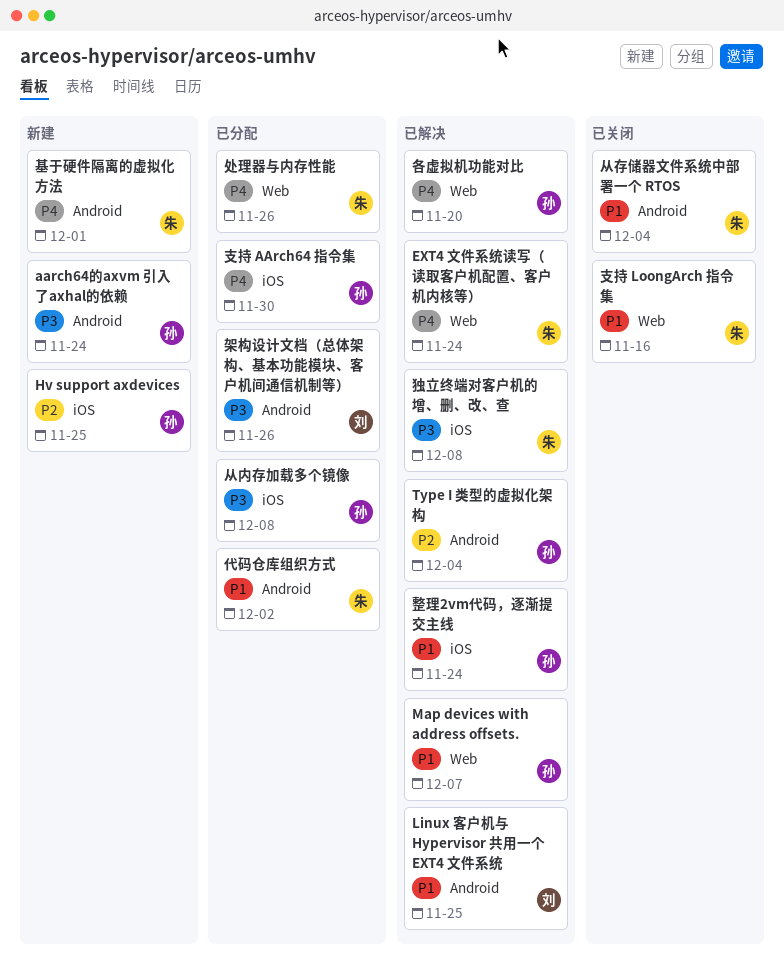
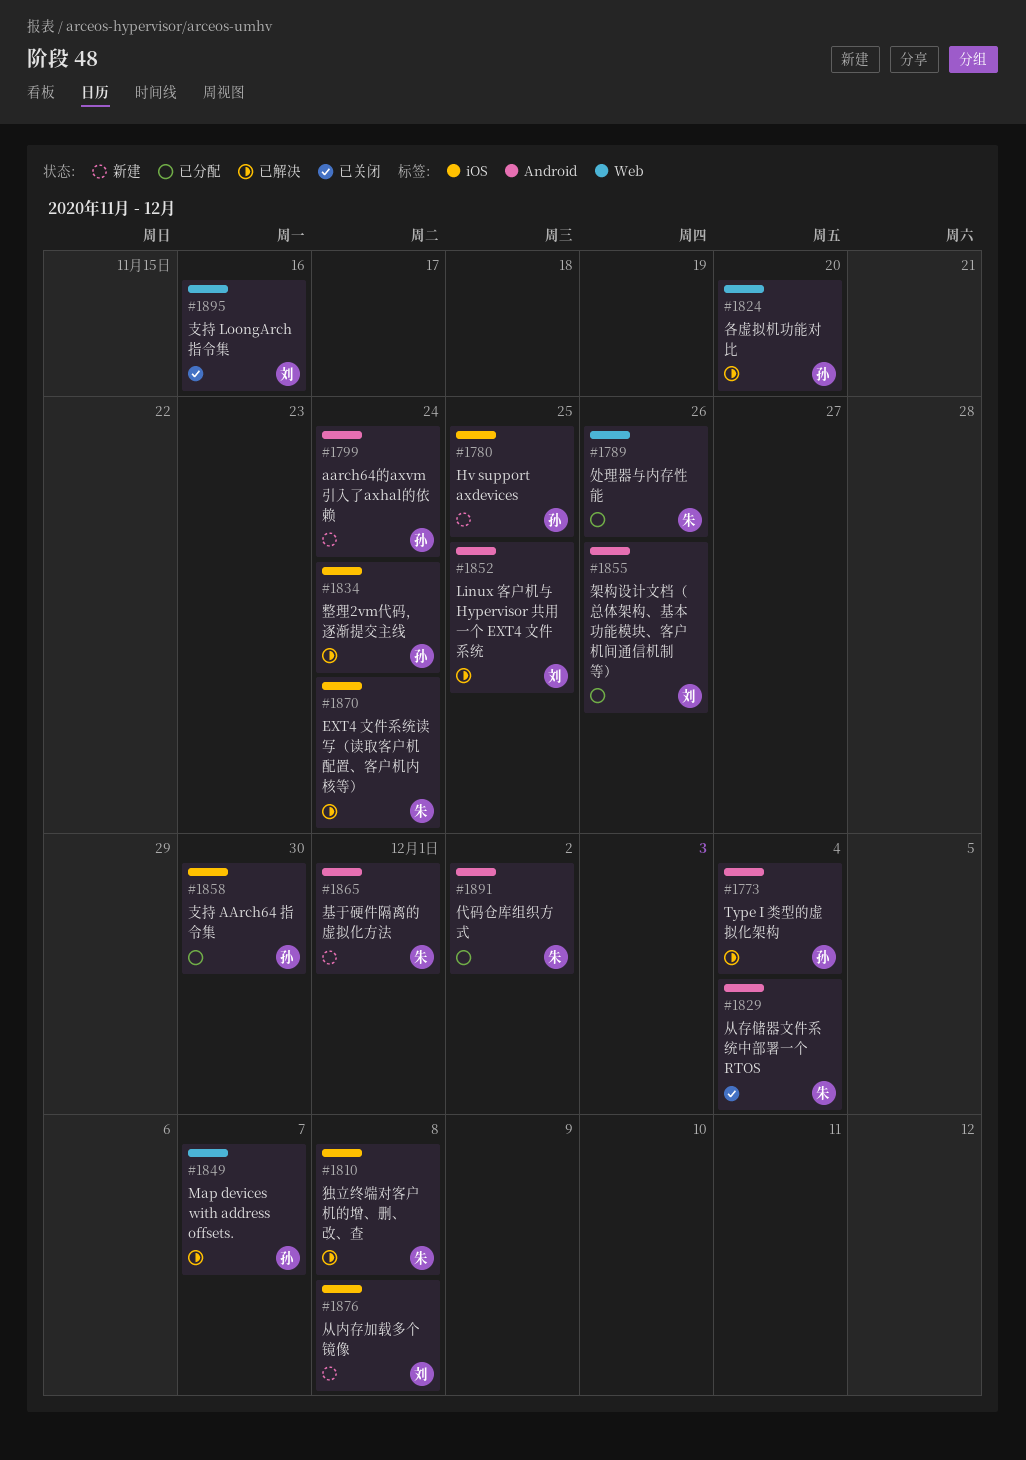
EXT4 文件系统读写（读取客户机配置、客户机内核等）, label: Web -> iOS
从内存加载多个镜像, status: 已分配 -> 新建
从内存加载多个镜像, owner: 孙 -> 刘
支持 LoongArch 指令集, owner: 朱 -> 刘

